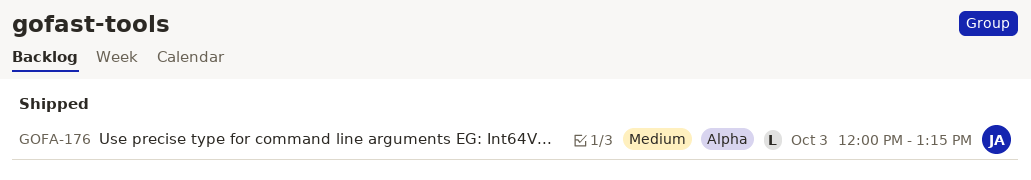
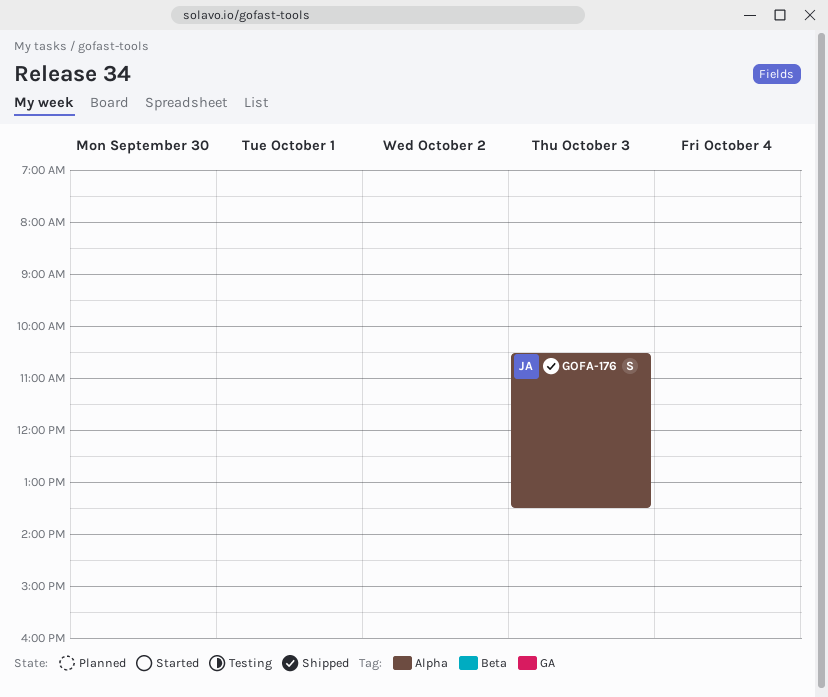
GOFA-176, estimate: L -> S
GOFA-176, begins: 12:00 -> 10:30
GOFA-176, ends: 13:15 -> 13:30

